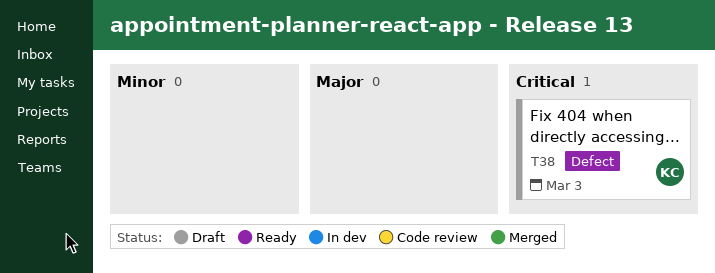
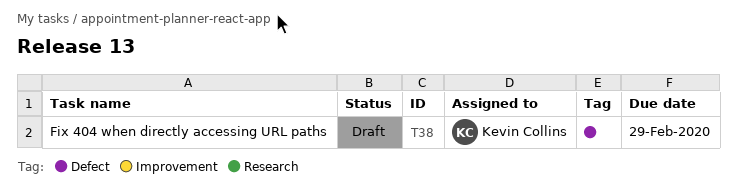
T38, due: Mar 3 -> Feb 29

